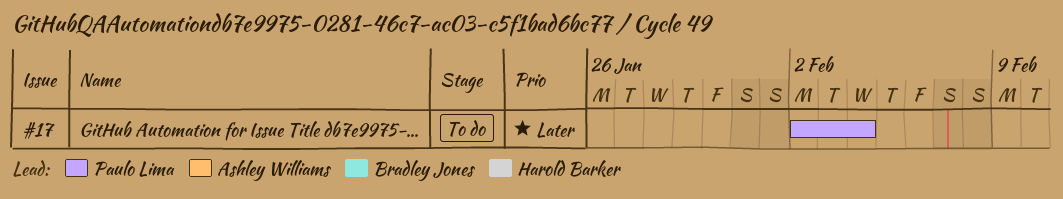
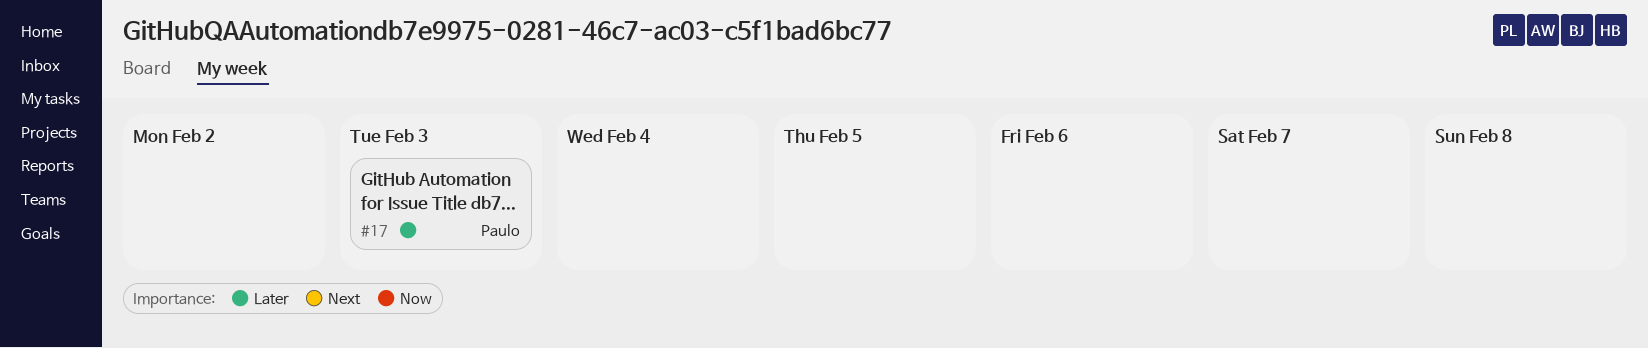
#17, due: Feb 4 -> Feb 3

